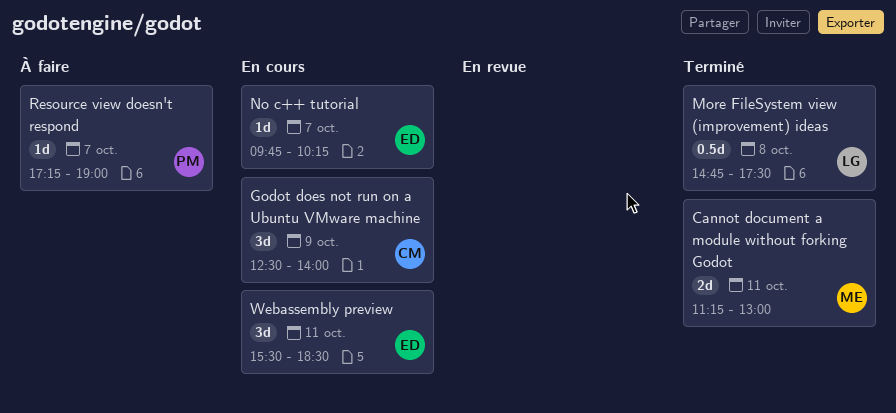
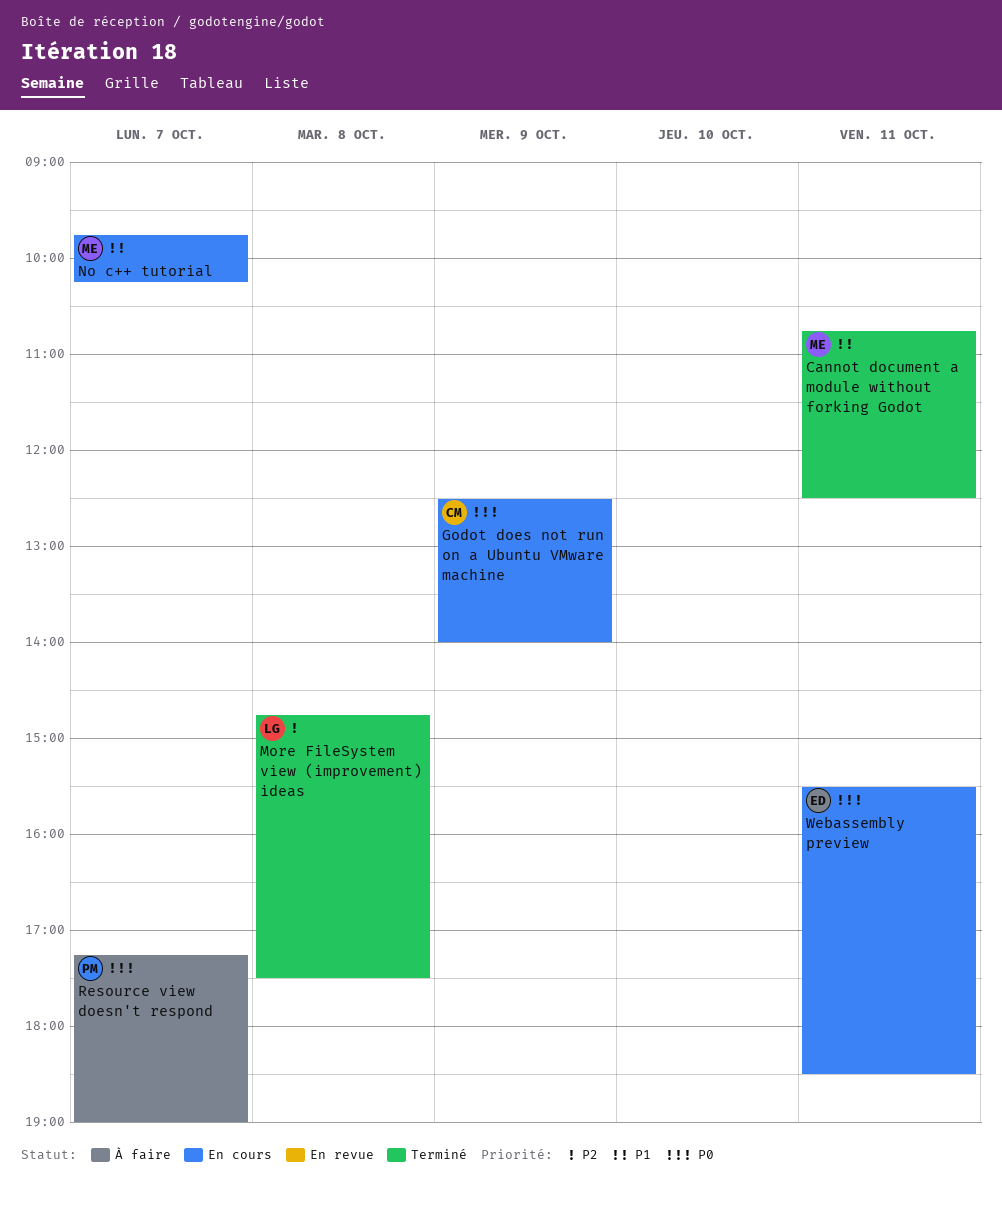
Cannot document a module without forking Godot, begins: 11:15 -> 10:45
Cannot document a module without forking Godot, ends: 13:00 -> 12:30
No c++ tutorial, owner: ED -> ME

